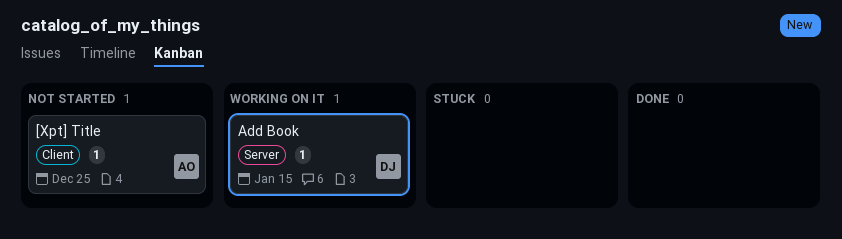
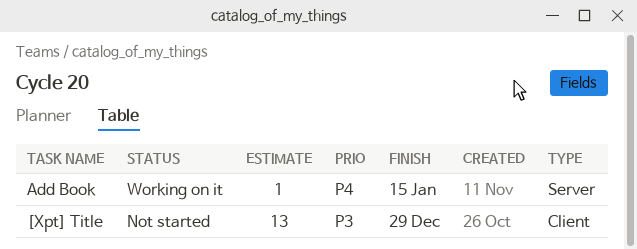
[Xpt] Title, estimate: 1 -> 13
[Xpt] Title, due: Dec 25 -> Dec 29

